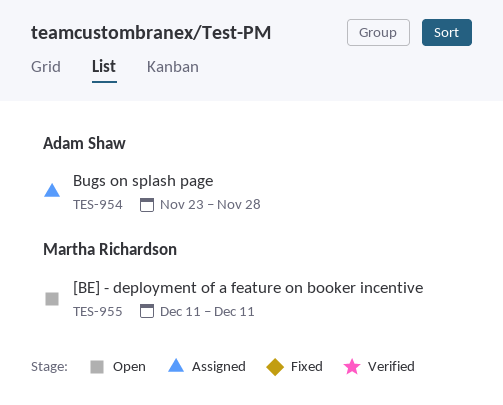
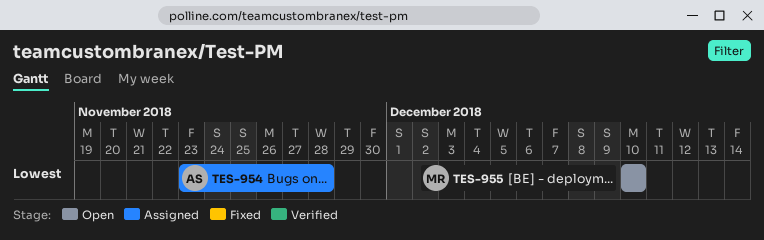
TES-955, start: Dec 11 -> Dec 10
TES-955, due: Dec 11 -> Dec 10

